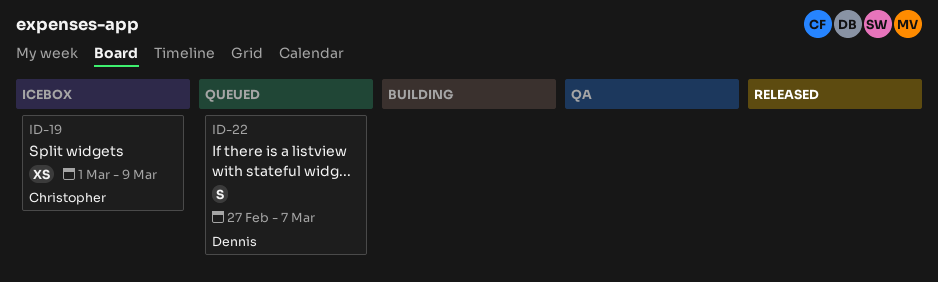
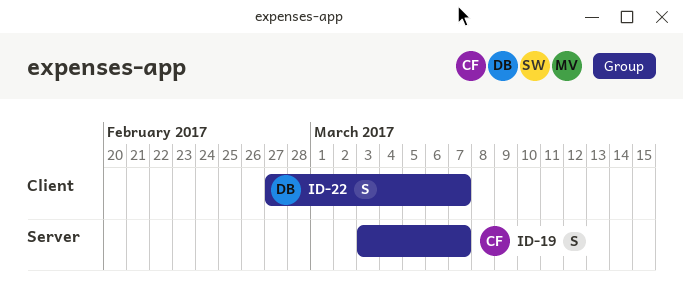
ID-19, estimate: XS -> S
ID-19, start: Mar 1 -> Mar 3
ID-19, due: Mar 9 -> Mar 7

